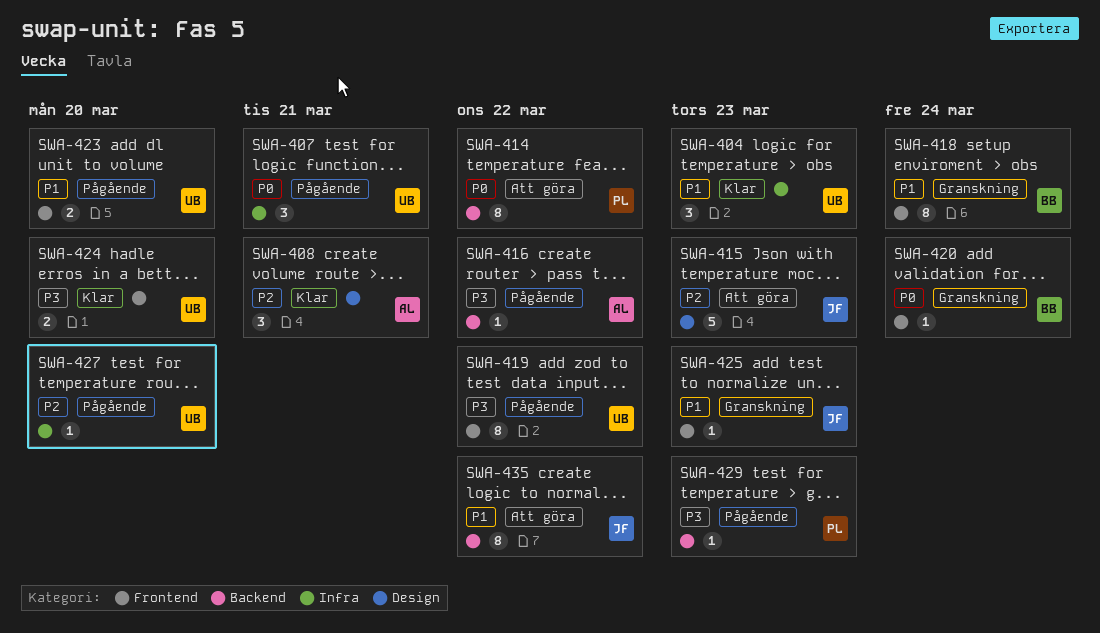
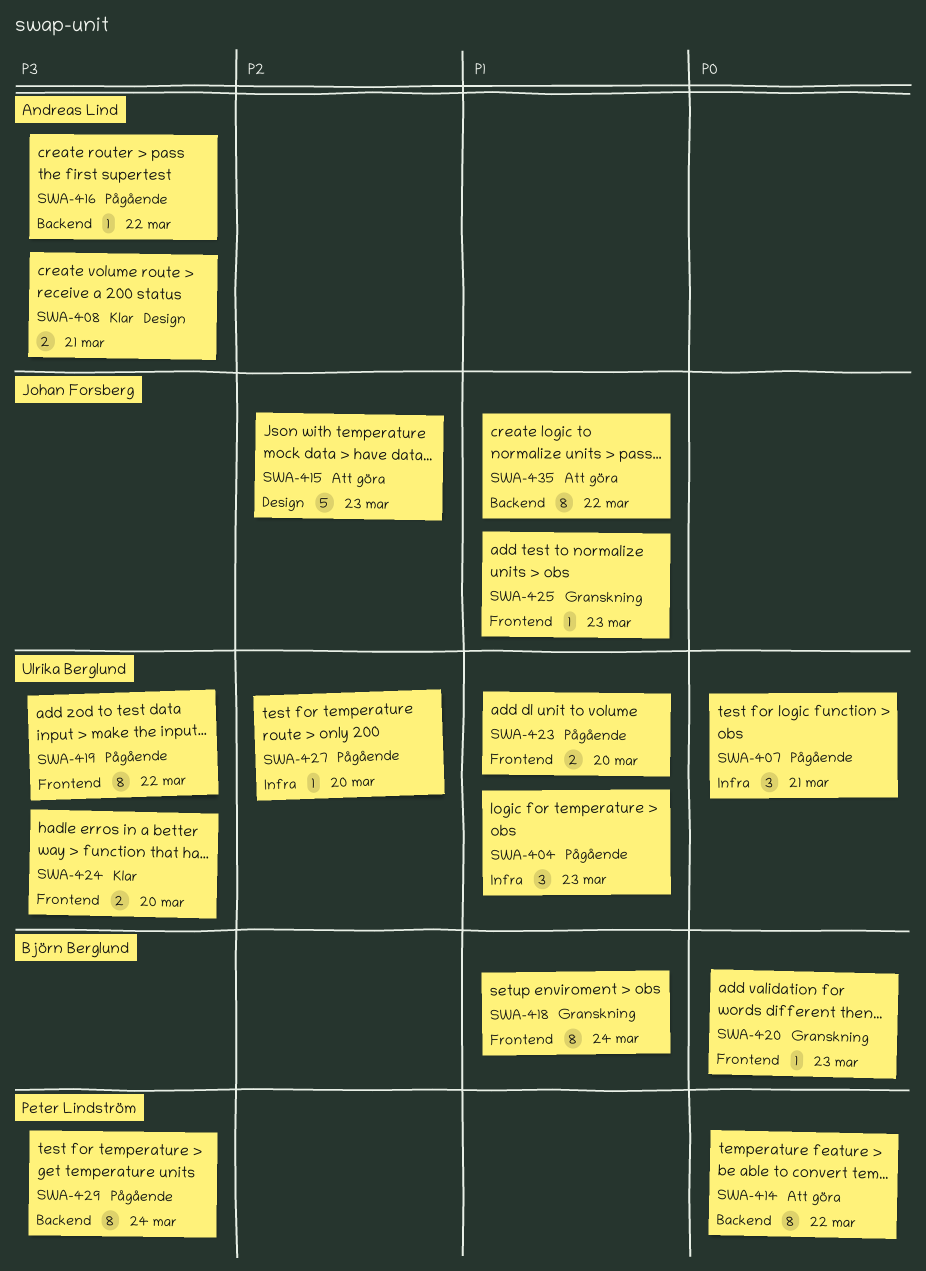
SWA-404, status: Klar -> Pågående
SWA-408, priority: P2 -> P3
SWA-408, estimate: 3 -> 2
SWA-420, due: Mar 24 -> Mar 23
SWA-429, estimate: 1 -> 8
SWA-429, due: Mar 23 -> Mar 24

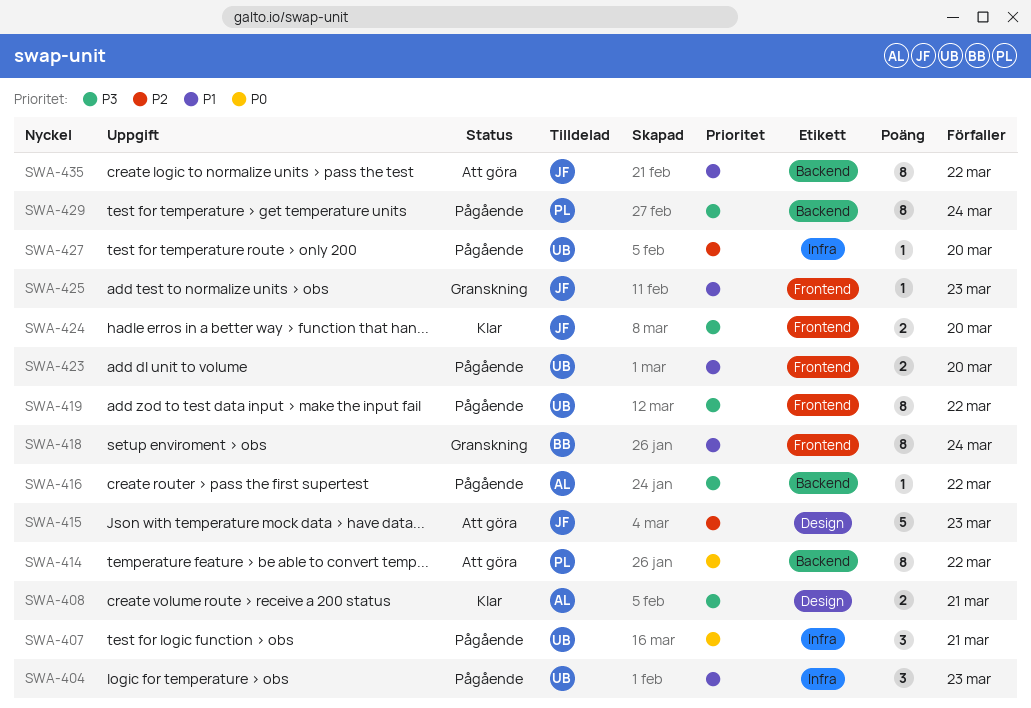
SWA-420: present -> none
SWA-424, owner: Ulrika Berglund -> Johan Forsberg

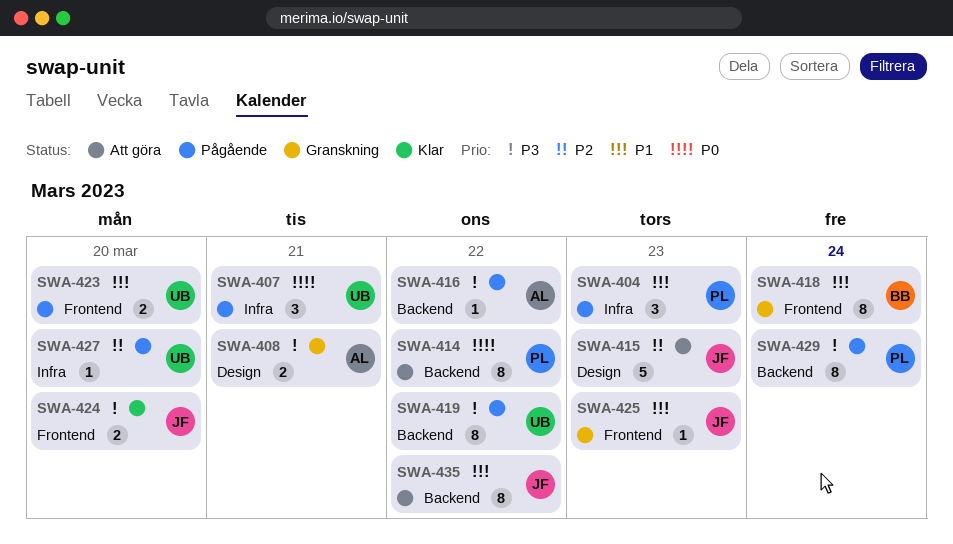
SWA-404, owner: UB -> PL
SWA-408, status: Klar -> Granskning
SWA-419, label: Frontend -> Backend

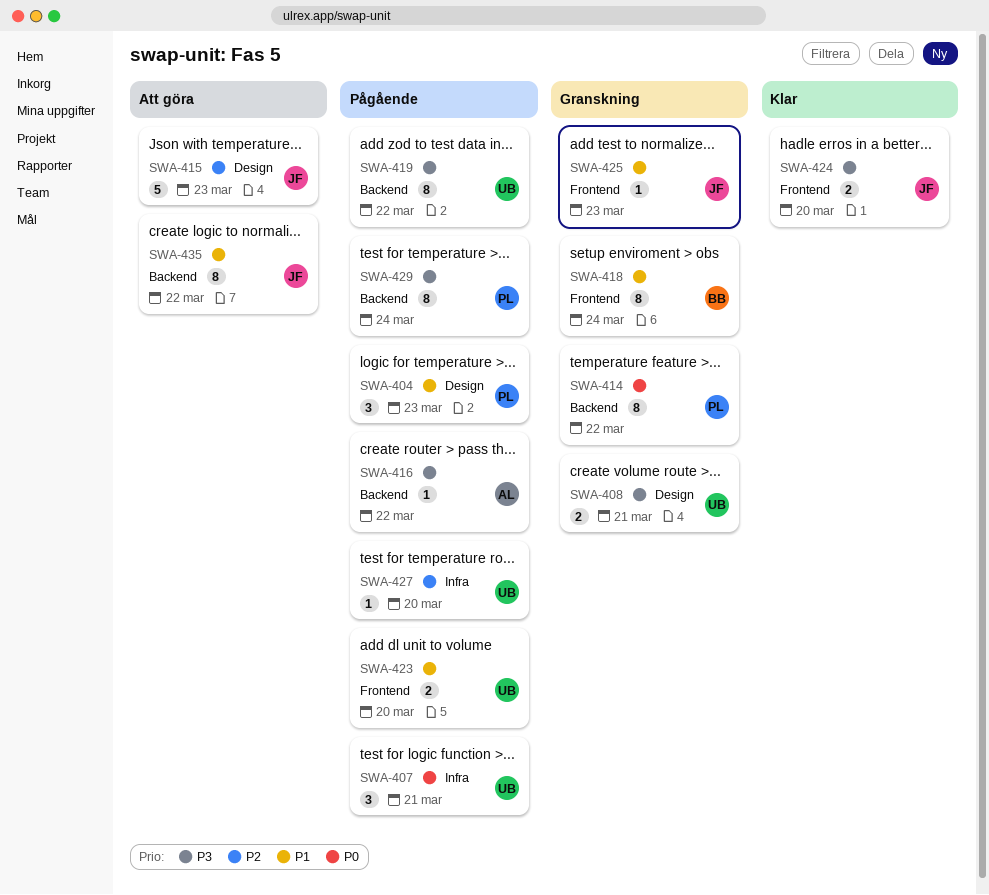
SWA-404, label: Infra -> Design
SWA-408, owner: AL -> UB
SWA-414, status: Att göra -> Granskning

